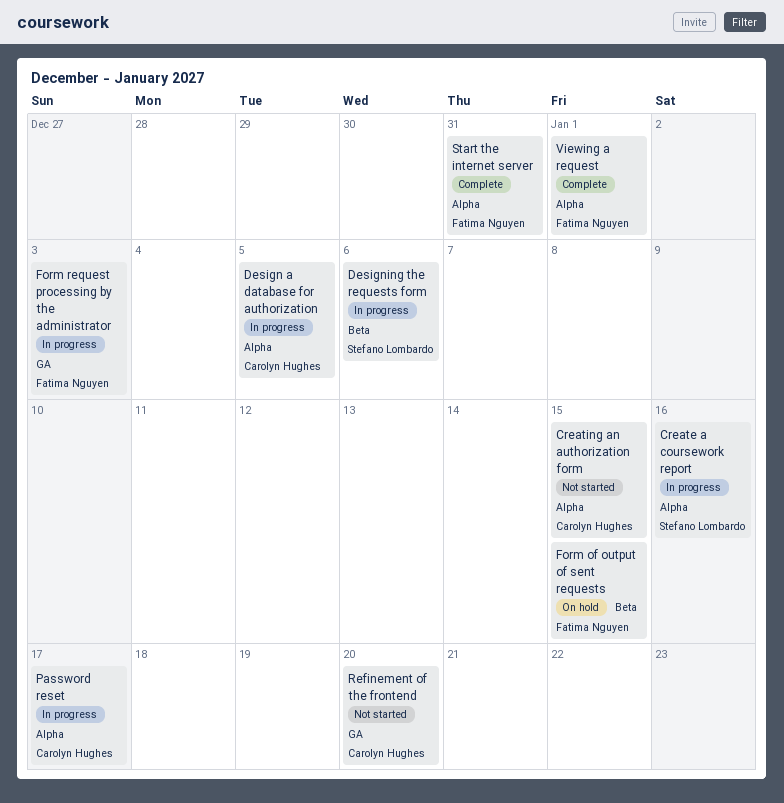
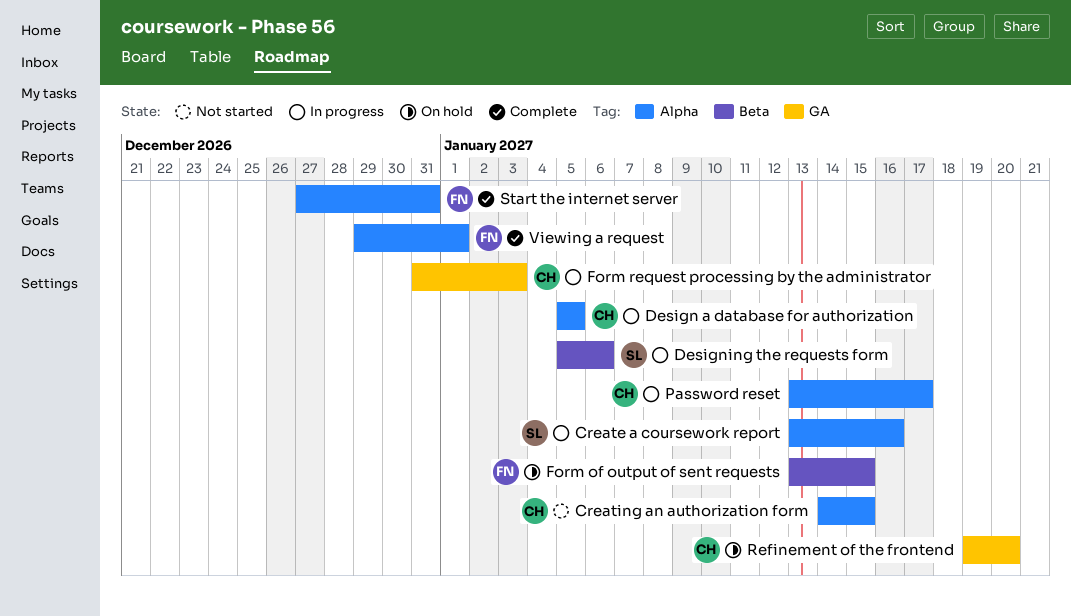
Form request processing by the administrator, owner: Fatima Nguyen -> Carolyn Hughes
Refinement of the frontend, status: Not started -> On hold

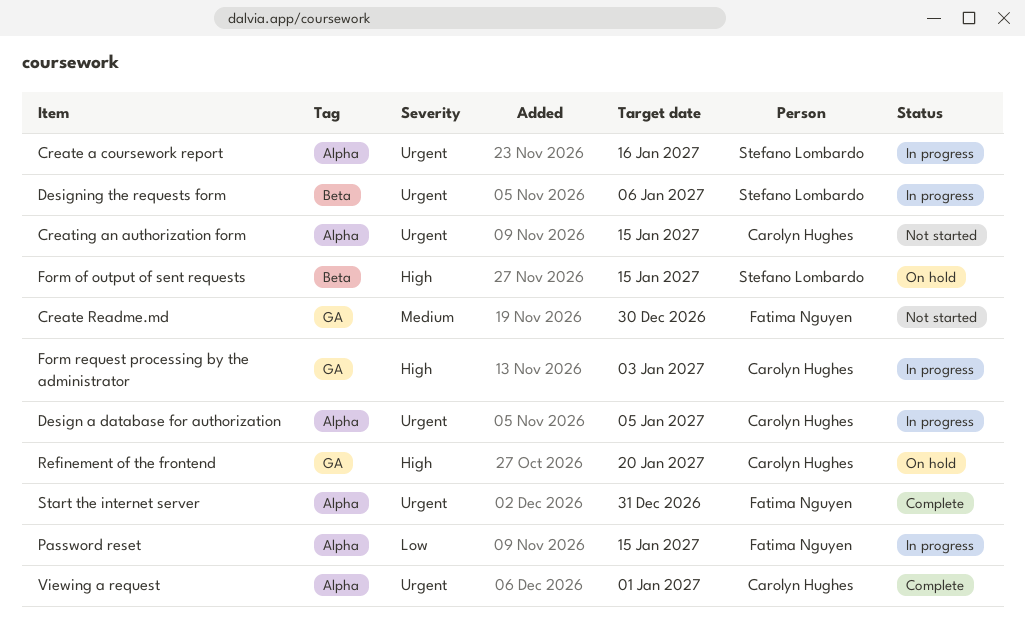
Create Readme.md: none -> present
Form of output of sent requests, owner: Fatima Nguyen -> Stefano Lombardo
Password reset, owner: Carolyn Hughes -> Fatima Nguyen
Password reset, due: Jan 17 -> Jan 15
Viewing a request, owner: Fatima Nguyen -> Carolyn Hughes

